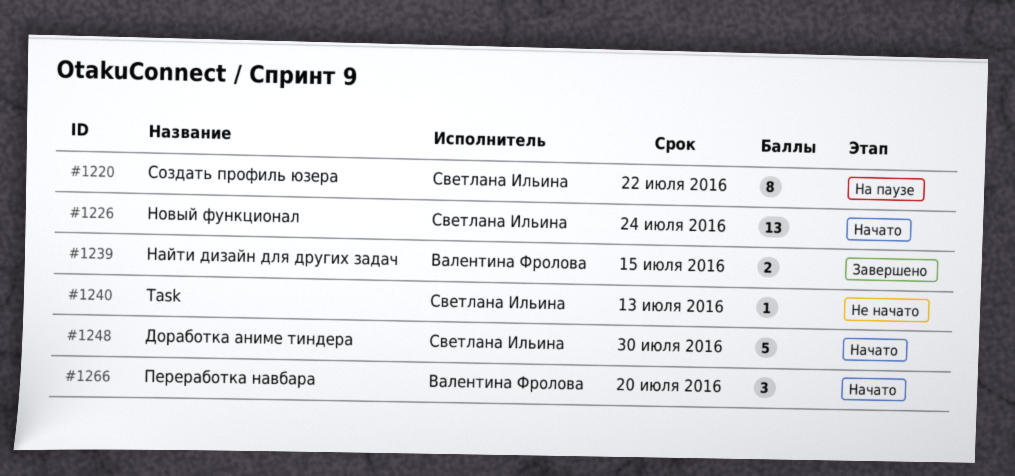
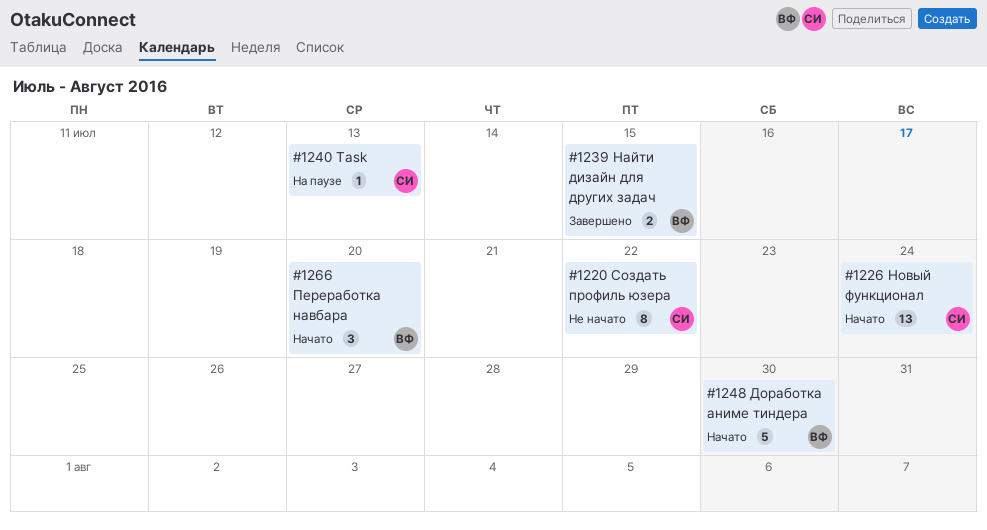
#1220, status: На паузе -> Не начато
#1240, status: Не начато -> На паузе
#1248, owner: Светлана Ильина -> Валентина Фролова

